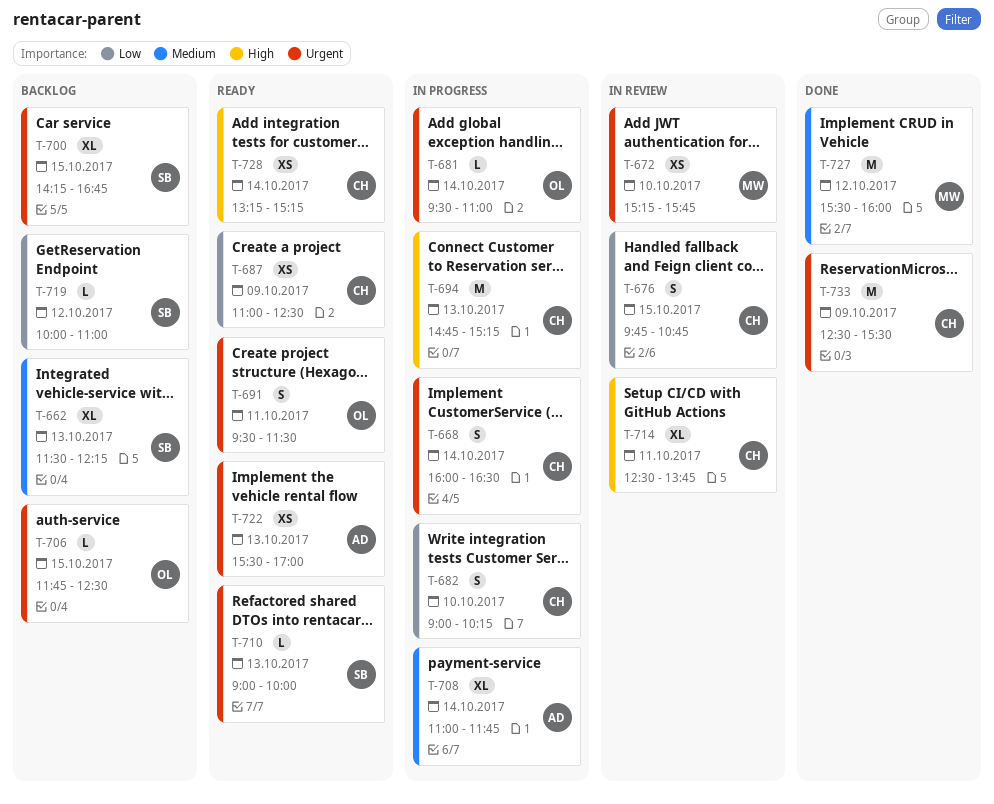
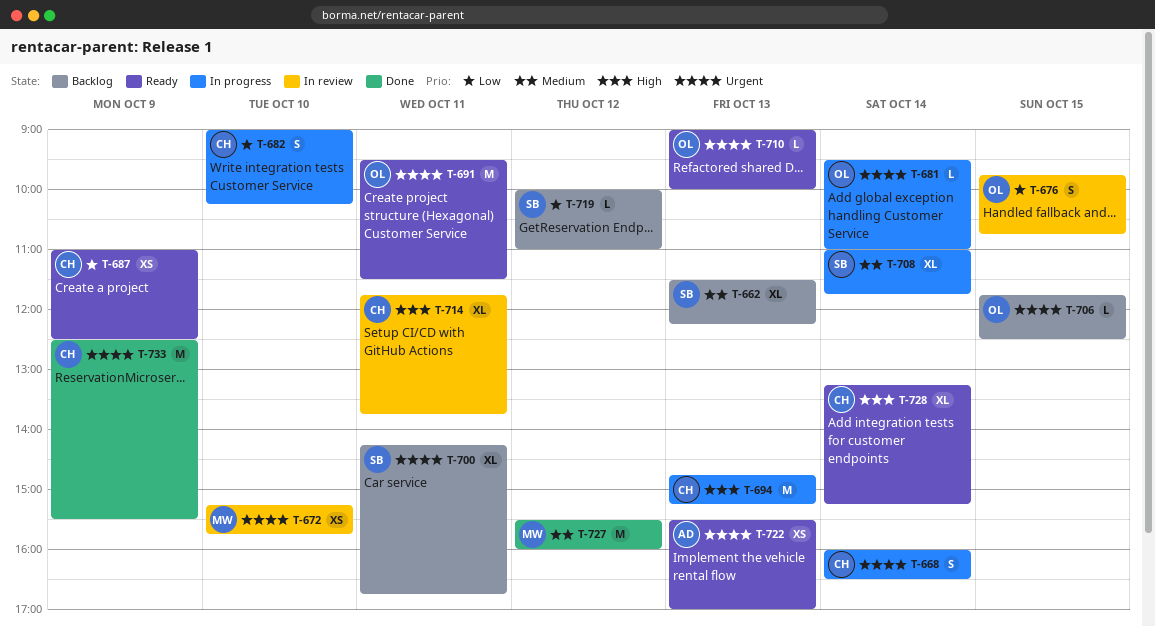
T-676, owner: CH -> OL
T-691, estimate: S -> M
T-700, day: Oct 15 -> Oct 11
T-708, owner: AD -> SB
T-710, owner: SB -> OL
T-714, begins: 12:30 -> 11:45
T-728, estimate: XS -> XL

